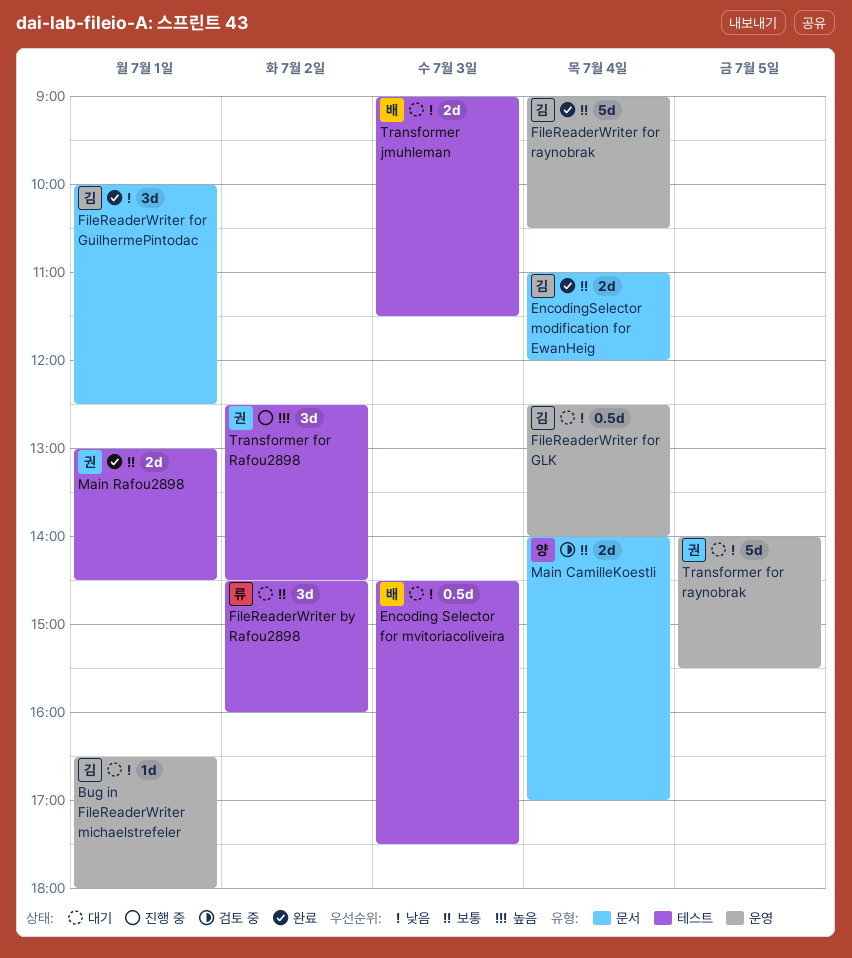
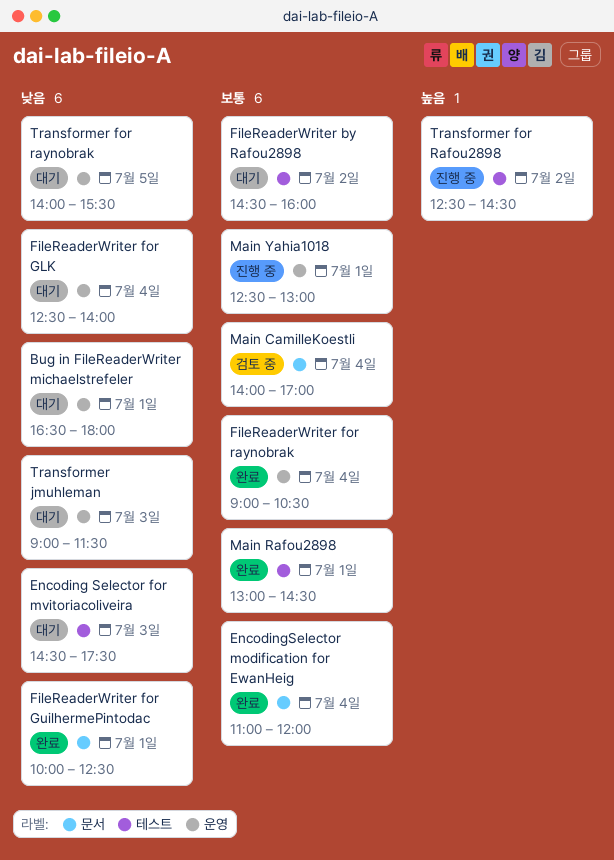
Main Yahia1018: none -> present
Transformer jmuhleman, label: 테스트 -> 운영

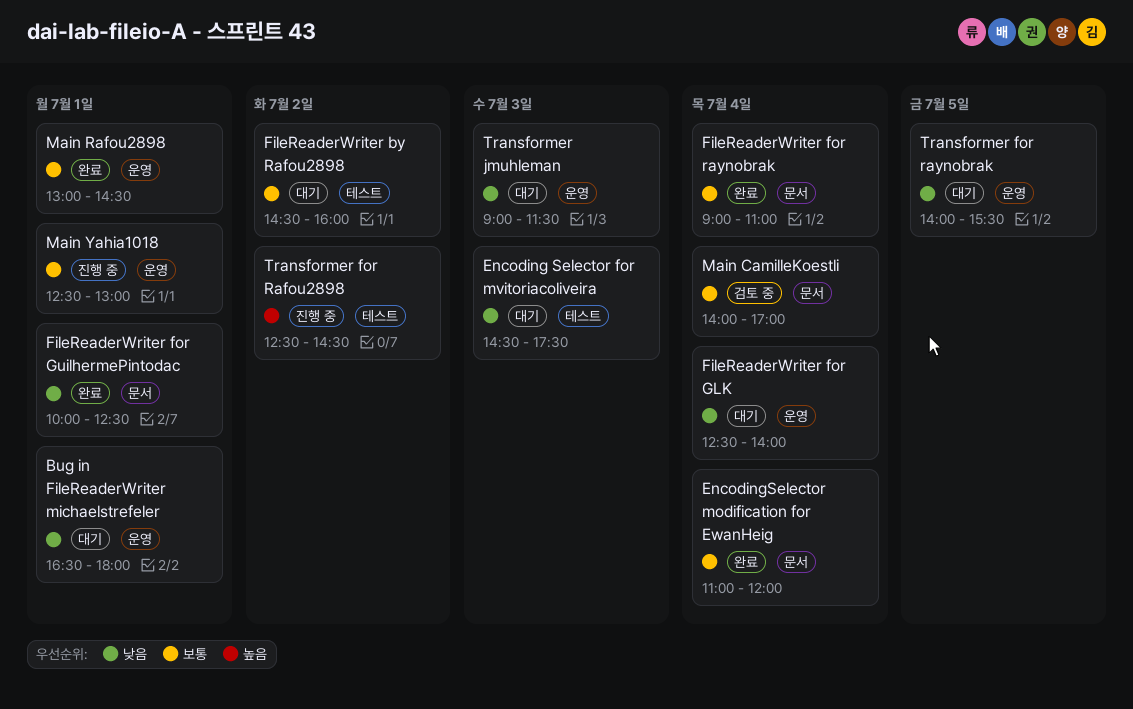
FileReaderWriter for raynobrak, label: 운영 -> 문서
FileReaderWriter for raynobrak, ends: 10:30 -> 11:00
Main Rafou2898, label: 테스트 -> 운영

